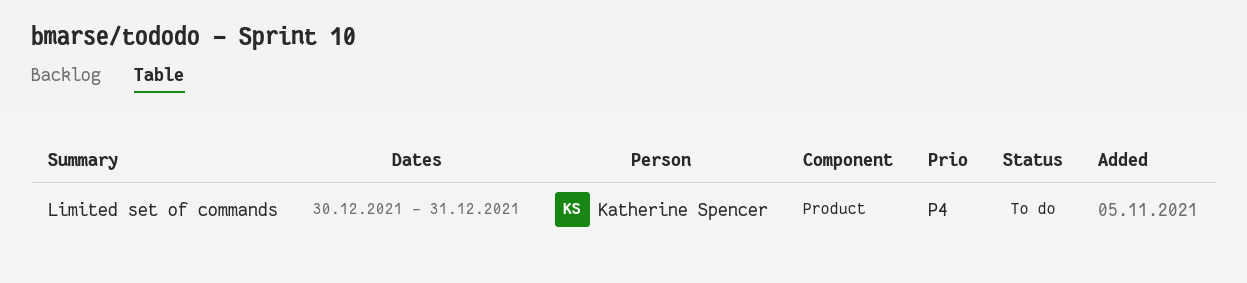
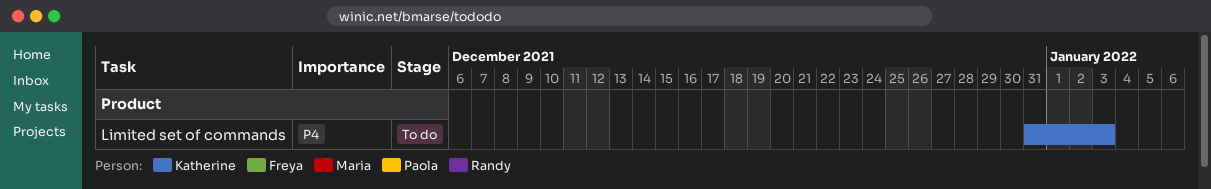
Limited set of commands, start: Dec 30 -> Dec 31
Limited set of commands, due: Dec 31 -> Jan 3

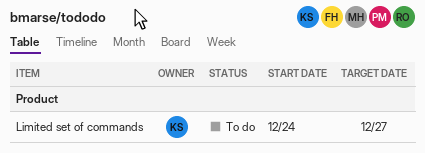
Limited set of commands, start: Dec 31 -> Dec 24
Limited set of commands, due: Jan 3 -> Dec 27

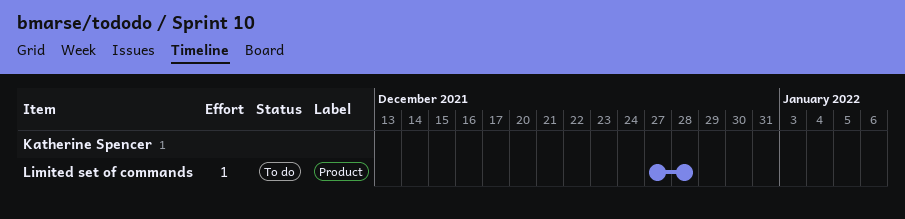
Limited set of commands, start: Dec 24 -> Dec 27
Limited set of commands, due: Dec 27 -> Dec 28

